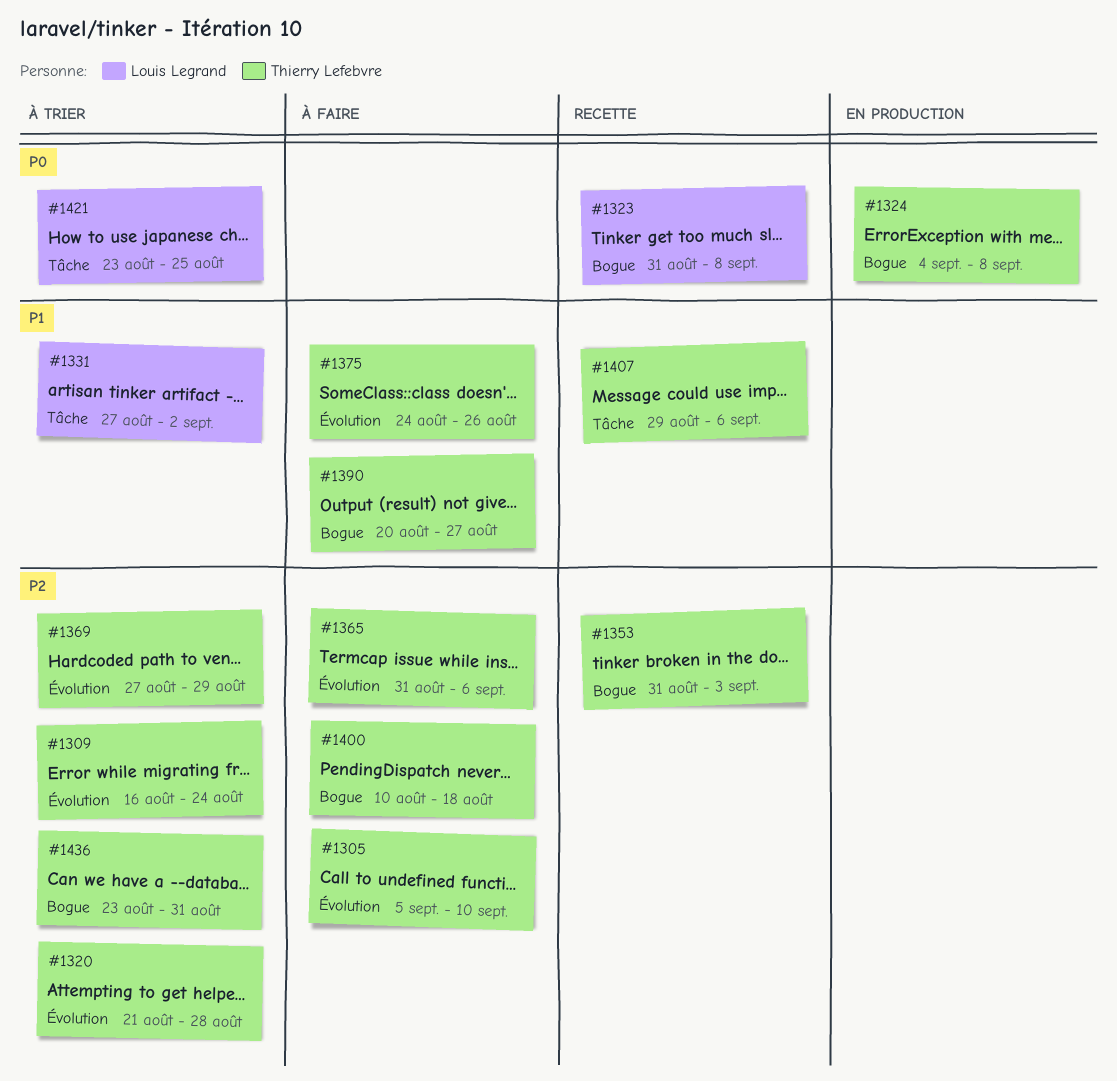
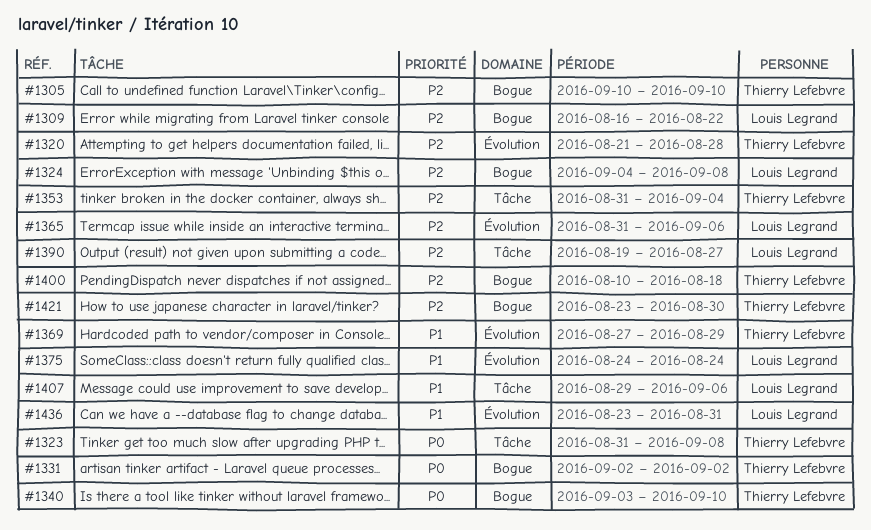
#1305, label: Évolution -> Bogue
#1305, start: Sep 5 -> Sep 10
#1309, owner: Thierry Lefebvre -> Louis Legrand
#1309, label: Évolution -> Bogue
#1309, due: Aug 24 -> Aug 22
#1323, owner: Louis Legrand -> Thierry Lefebvre
#1323, label: Bogue -> Tâche
#1324, owner: Thierry Lefebvre -> Louis Legrand
#1324, priority: P0 -> P2
#1331, owner: Louis Legrand -> Thierry Lefebvre
#1331, priority: P1 -> P0
#1331, label: Tâche -> Bogue
#1331, start: Aug 27 -> Sep 2
#1340: none -> present
#1353, label: Bogue -> Tâche
#1353, due: Sep 3 -> Sep 4
#1365, owner: Thierry Lefebvre -> Louis Legrand
#1369, priority: P2 -> P1
#1375, owner: Thierry Lefebvre -> Louis Legrand
#1375, due: Aug 26 -> Aug 24
#1390, owner: Thierry Lefebvre -> Louis Legrand
#1390, priority: P1 -> P2
#1390, label: Bogue -> Tâche
#1390, start: Aug 20 -> Aug 19
#1407, owner: Thierry Lefebvre -> Louis Legrand
#1421, owner: Louis Legrand -> Thierry Lefebvre
#1421, priority: P0 -> P2
#1421, label: Tâche -> Bogue
#1421, due: Aug 25 -> Aug 30
#1436, owner: Thierry Lefebvre -> Louis Legrand
#1436, priority: P2 -> P1
#1436, label: Bogue -> Évolution

